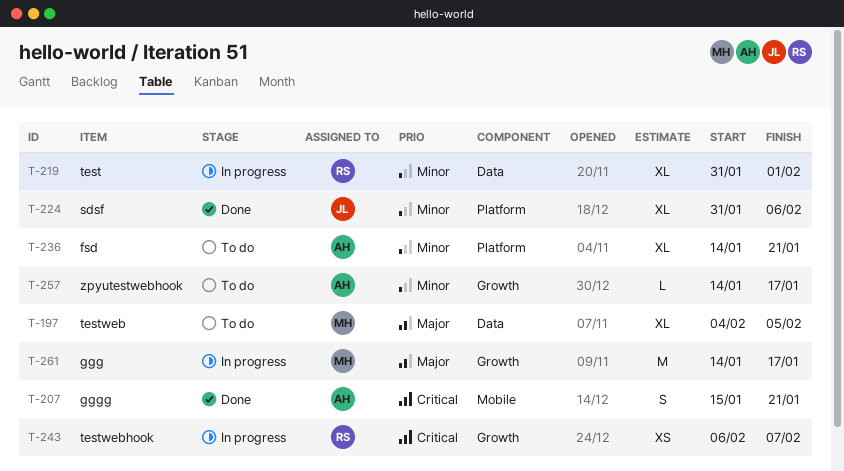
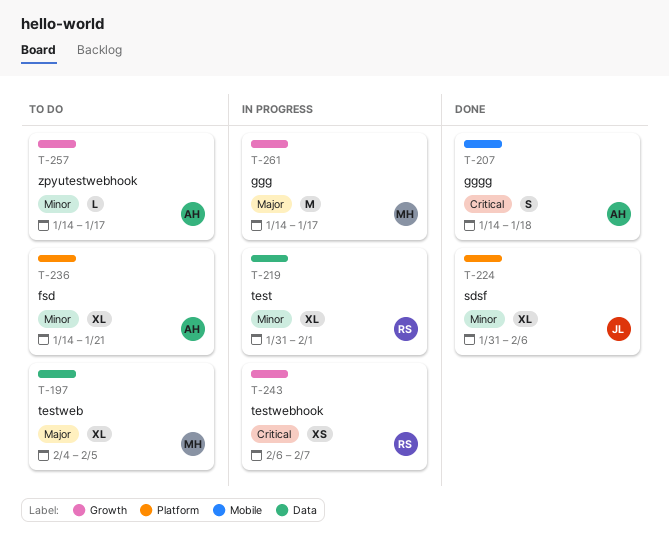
T-207, start: Jan 15 -> Jan 14
T-207, due: Jan 21 -> Jan 18

